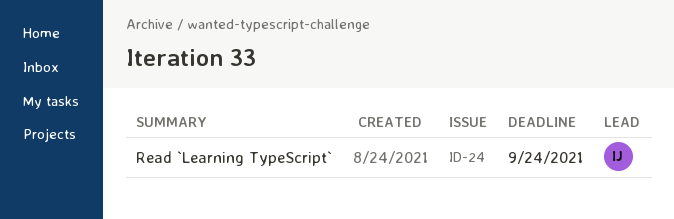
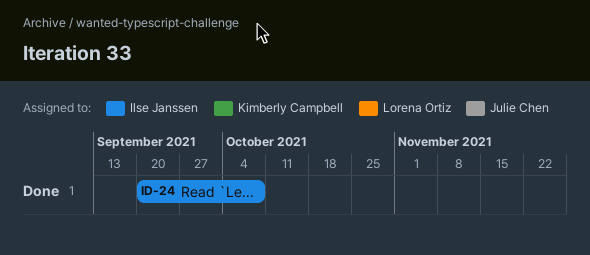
ID-24, due: Sep 24 -> Oct 8

